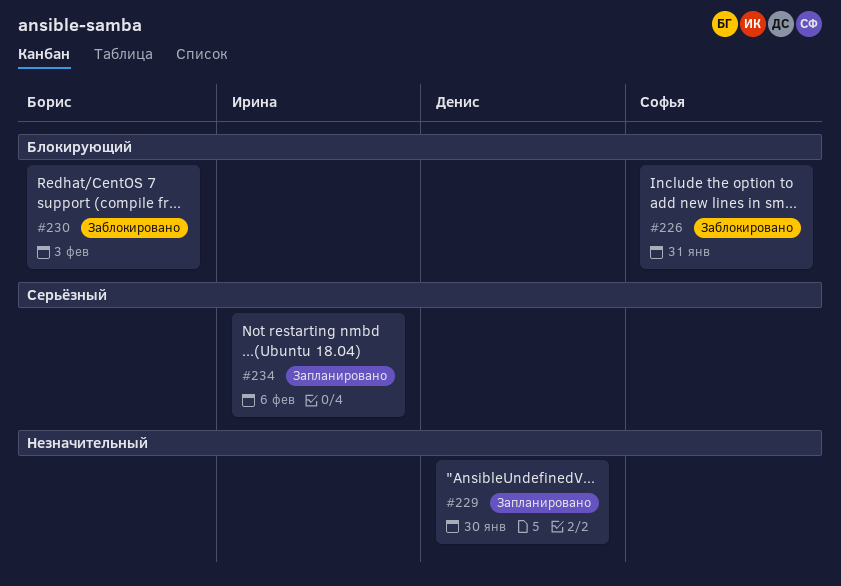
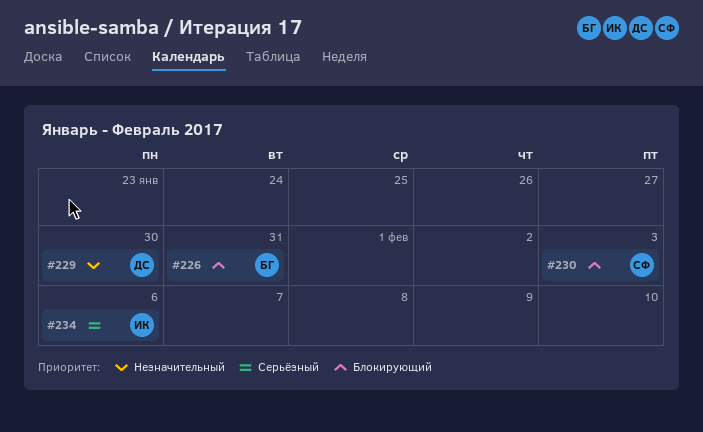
#226, owner: Софья -> Борис
#230, owner: Борис -> Софья

